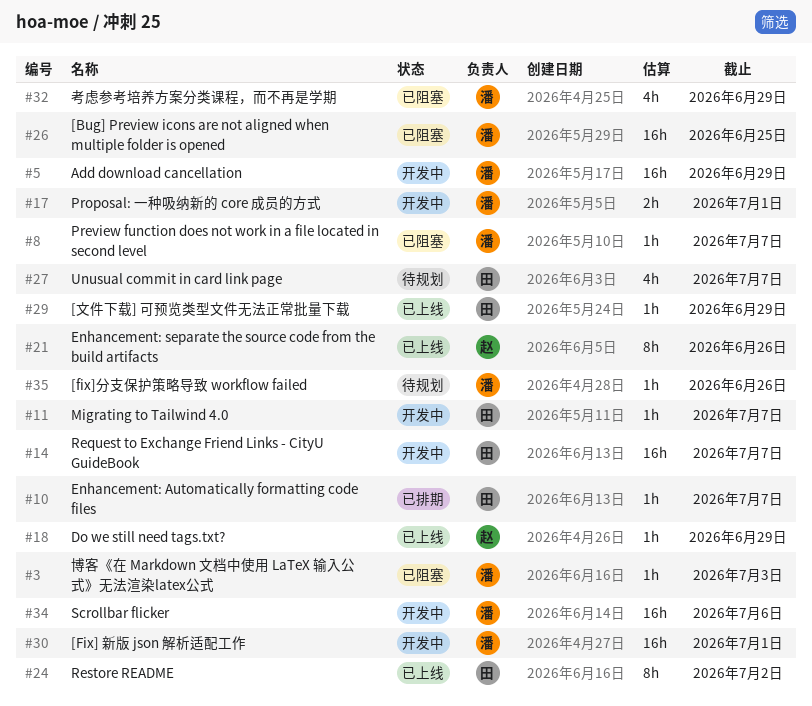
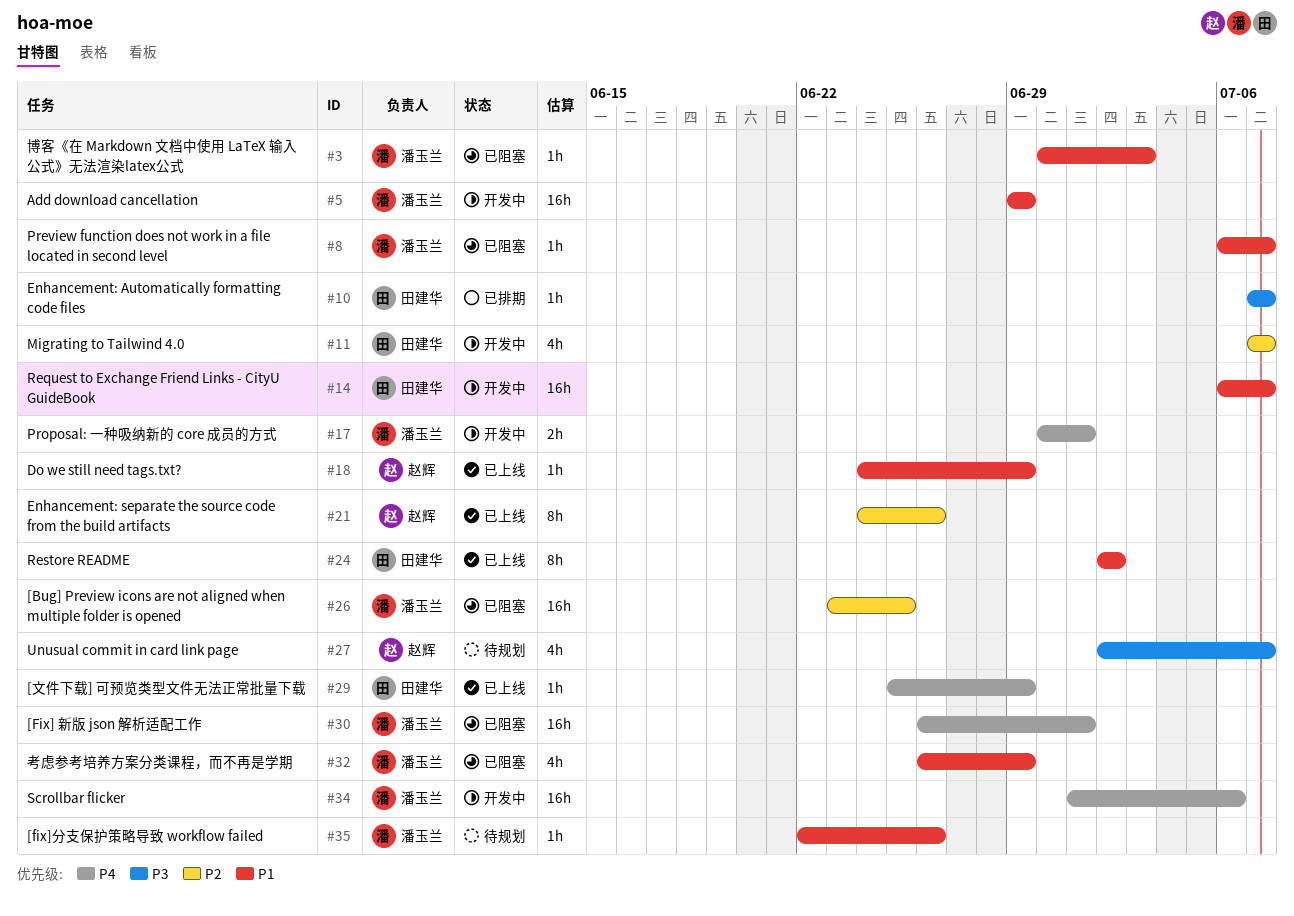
#11, estimate: 1h -> 4h
#27, owner: 田建华 -> 赵辉
#30, status: 开发中 -> 已阻塞

